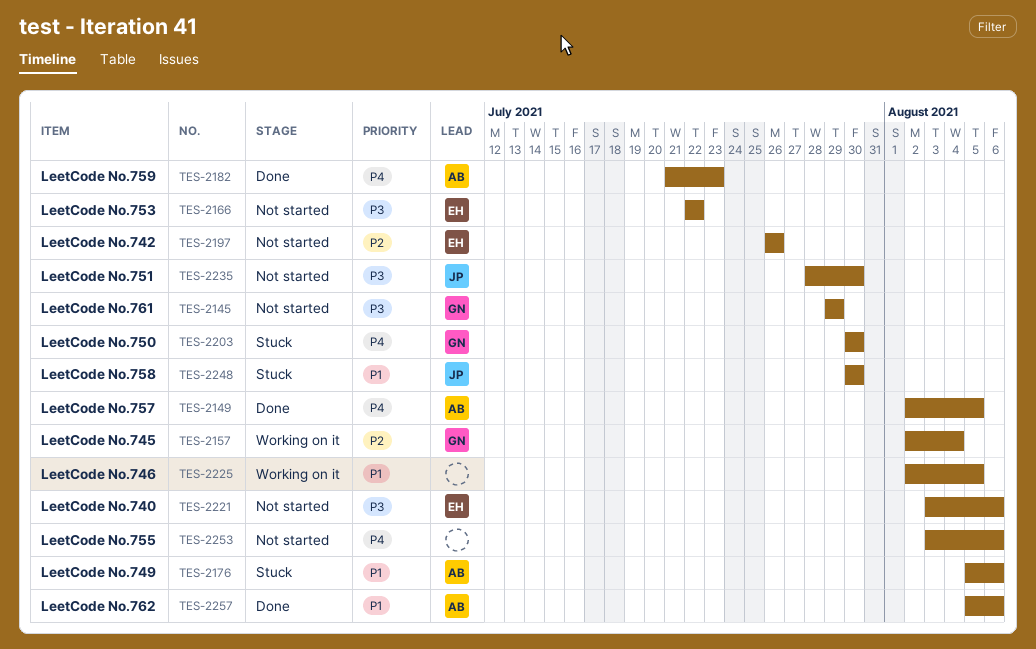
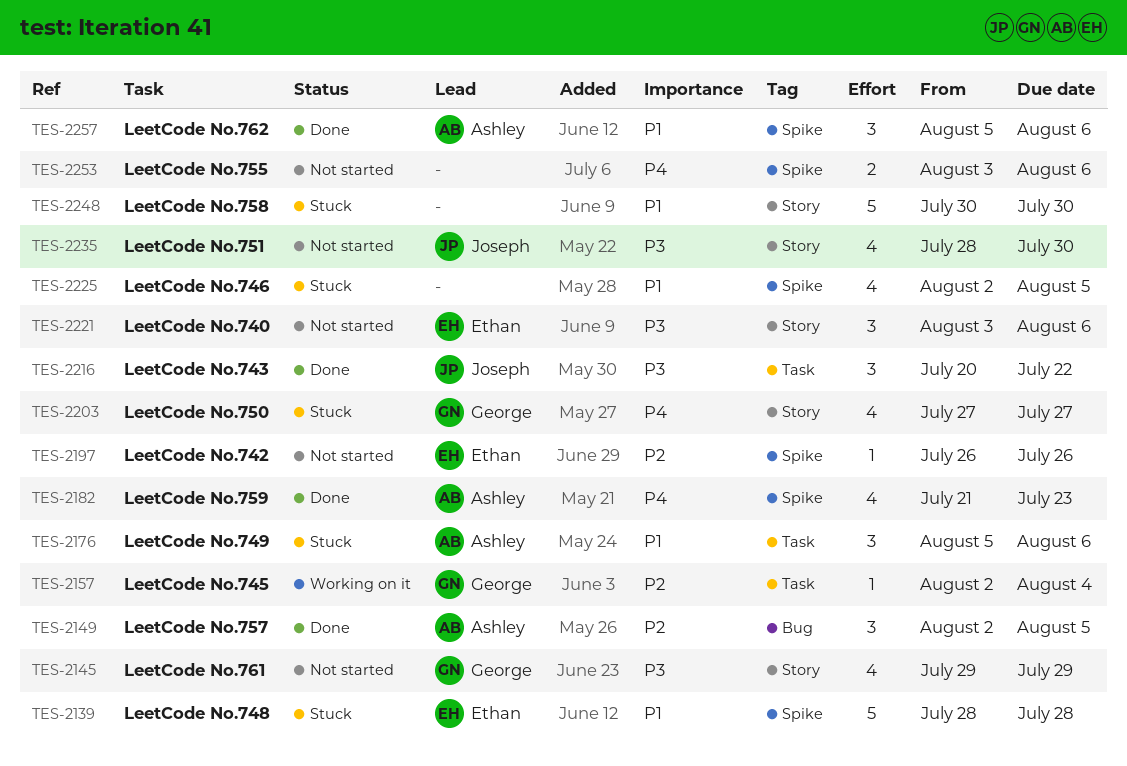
TES-2139: none -> present
TES-2149, priority: P4 -> P2
TES-2166: present -> none
TES-2203, start: Jul 30 -> Jul 27
TES-2203, due: Jul 30 -> Jul 27
TES-2216: none -> present
TES-2225, status: Working on it -> Stuck
TES-2248, owner: Joseph -> none

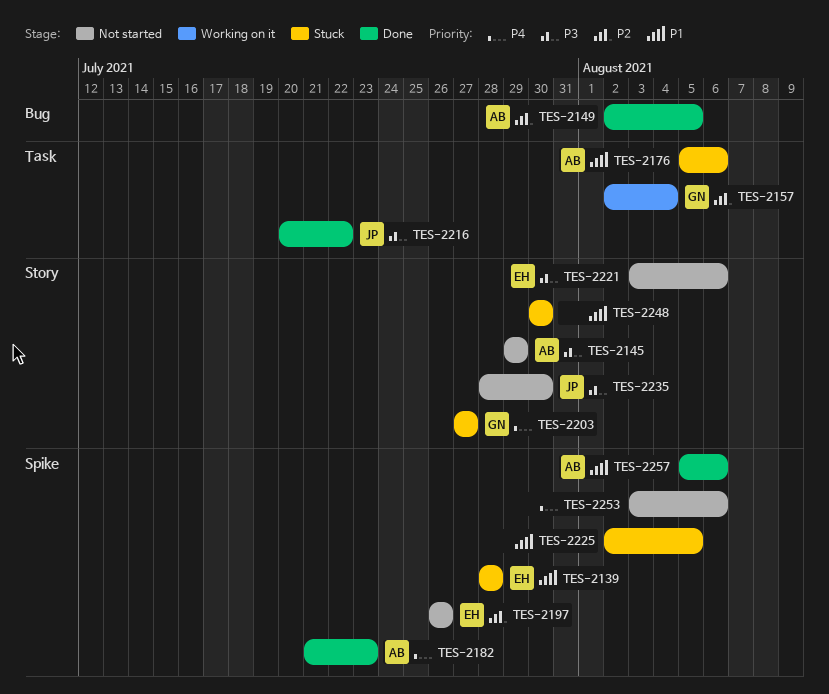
TES-2145, owner: George -> Ashley

